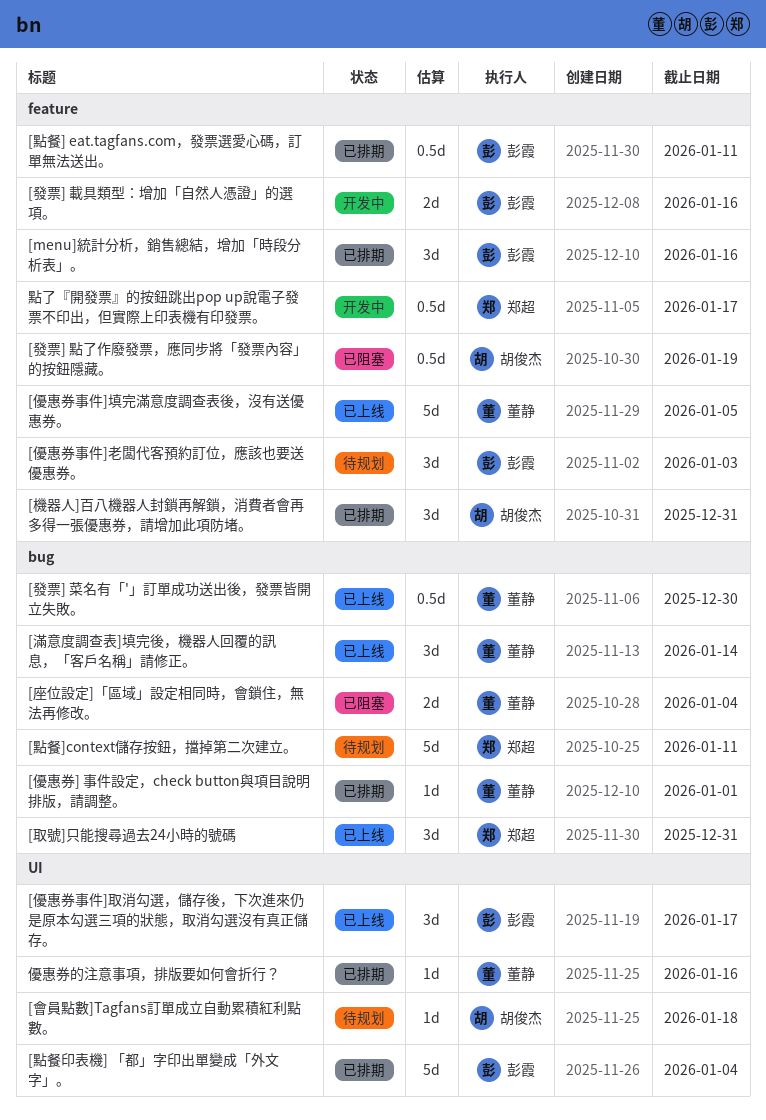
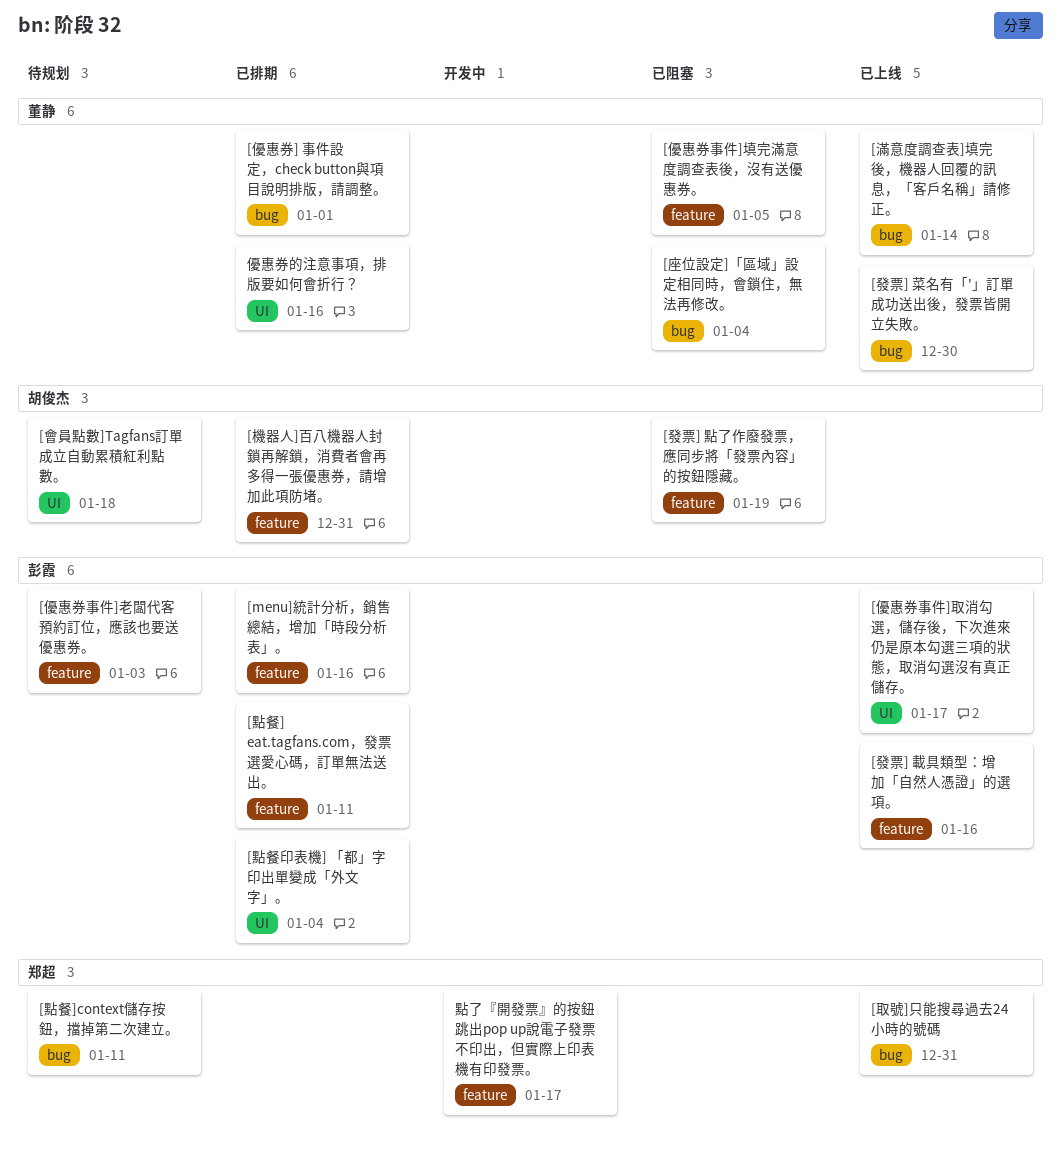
[優惠券事件]填完滿意度調查表後，沒有送優惠券。, status: 已上线 -> 已阻塞
[發票] 載具類型：增加「自然人憑證」的選項。, status: 开发中 -> 已上线

